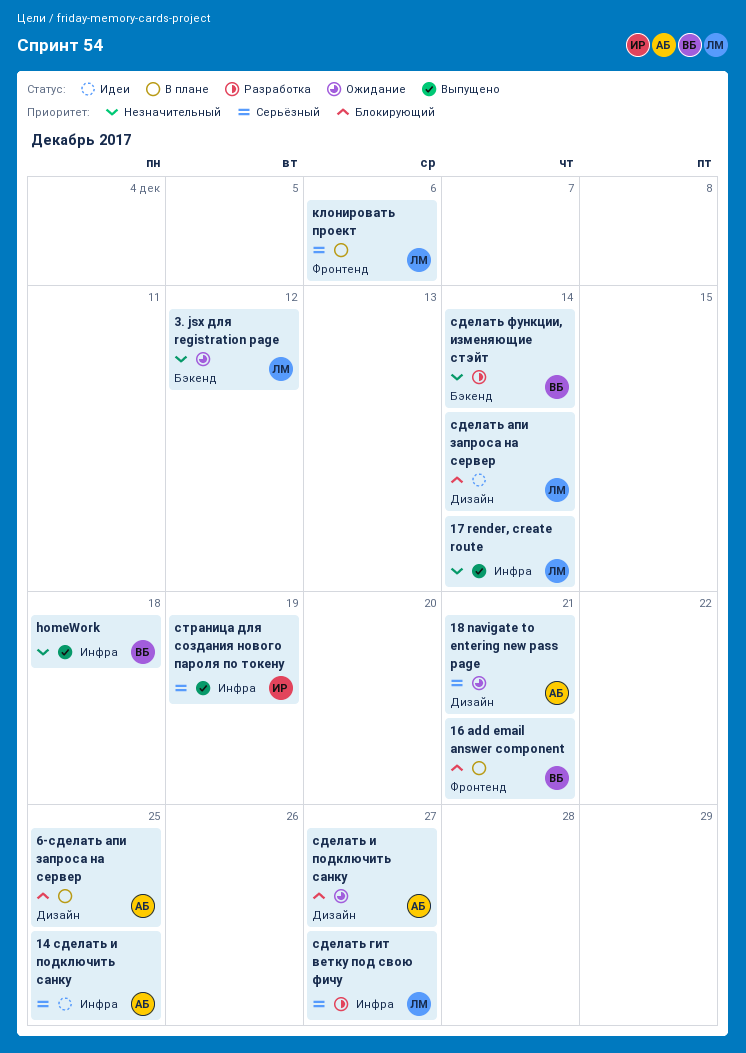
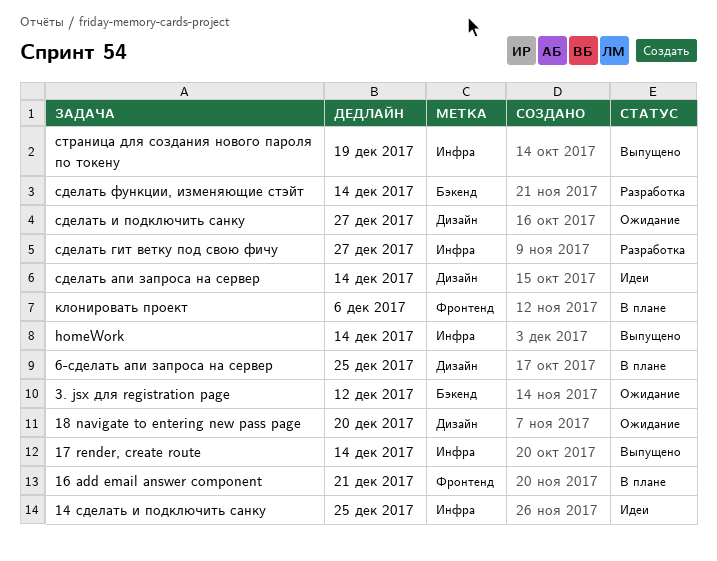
18 navigate to entering new pass page, due: Dec 21 -> Dec 20
homeWork, due: Dec 18 -> Dec 14

